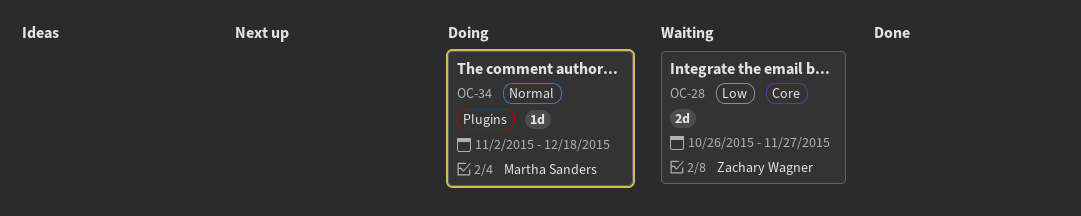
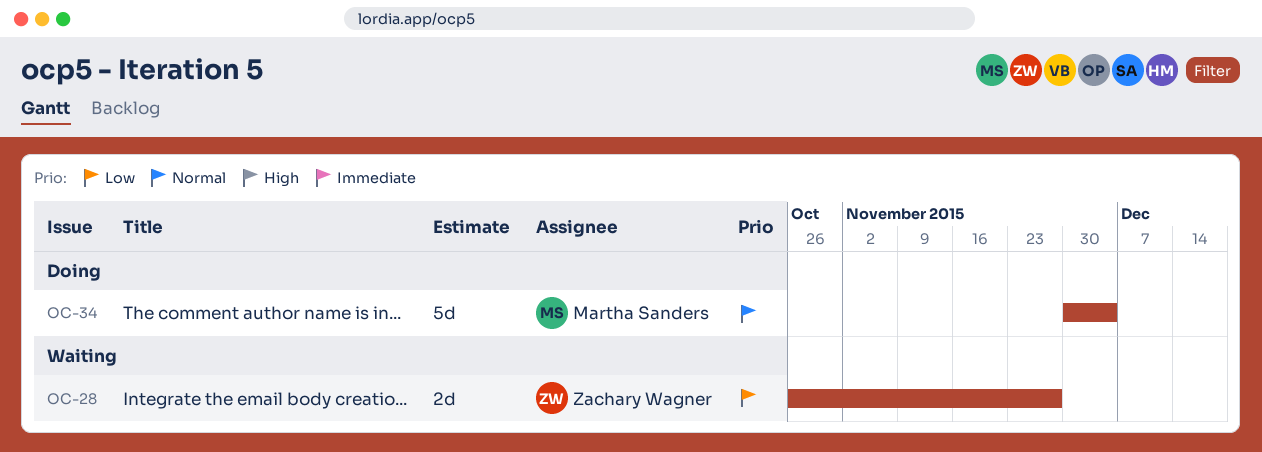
OC-34, estimate: 1d -> 5d
OC-34, start: Nov 2 -> Nov 30
OC-34, due: Dec 18 -> Dec 4

